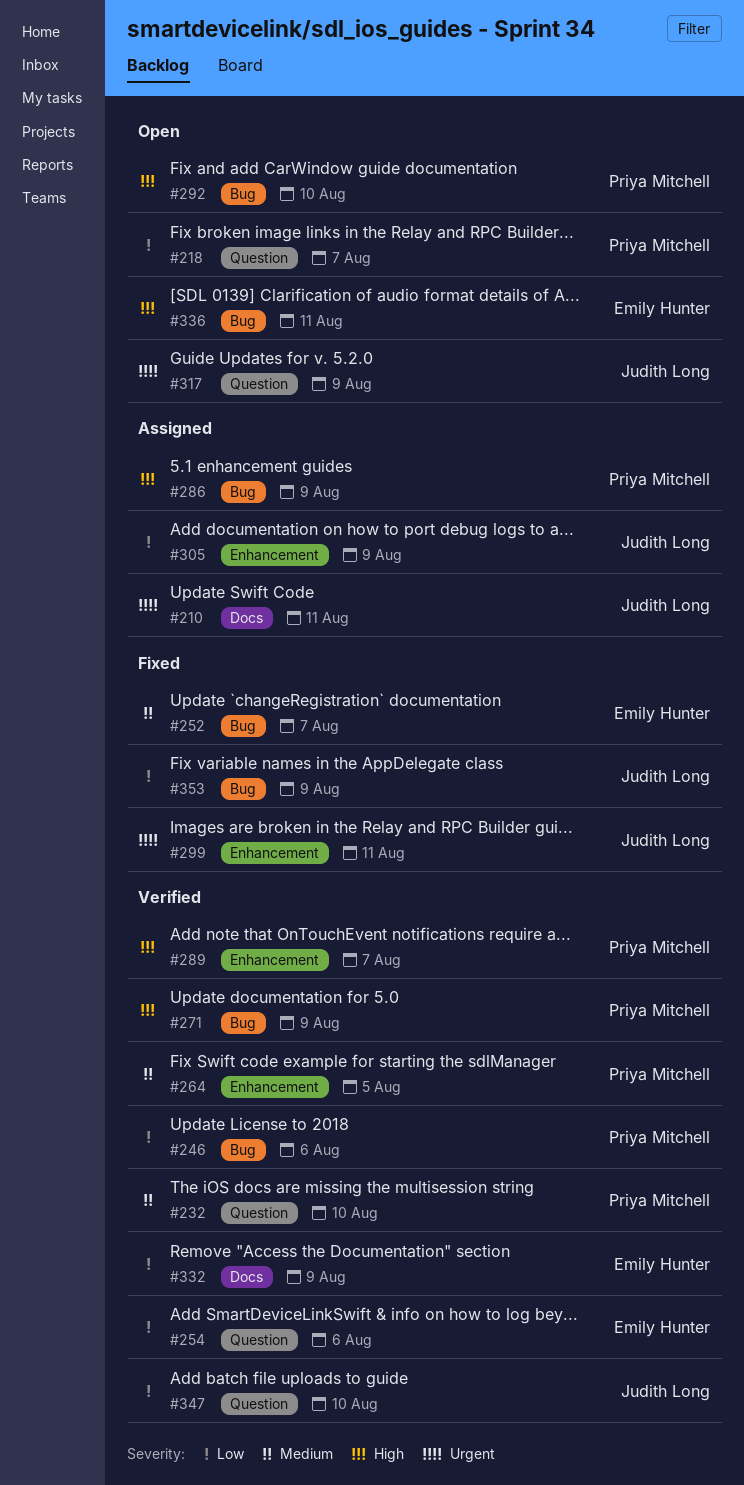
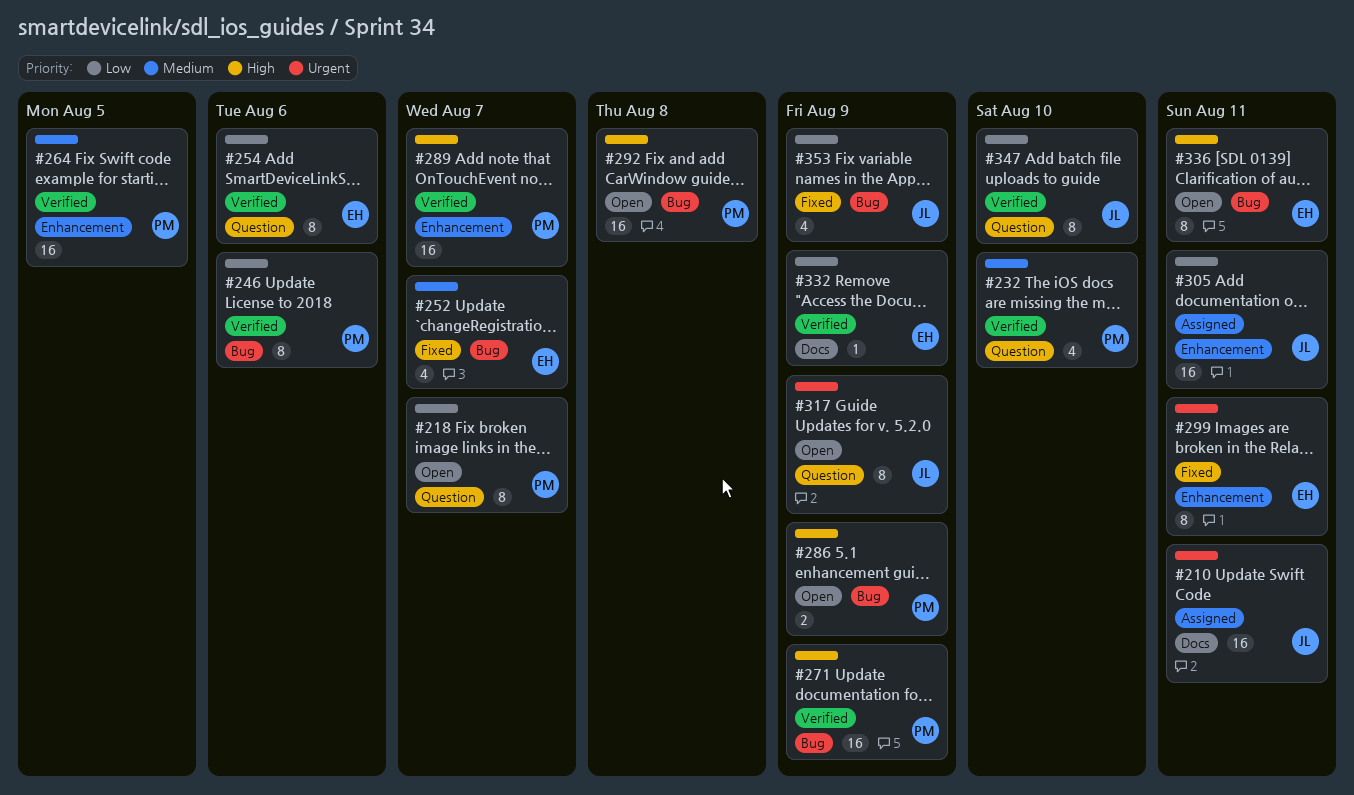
#286, status: Assigned -> Open
#292, due: Aug 10 -> Aug 8
#299, owner: Judith Long -> Emily Hunter
#305, due: Aug 9 -> Aug 11

